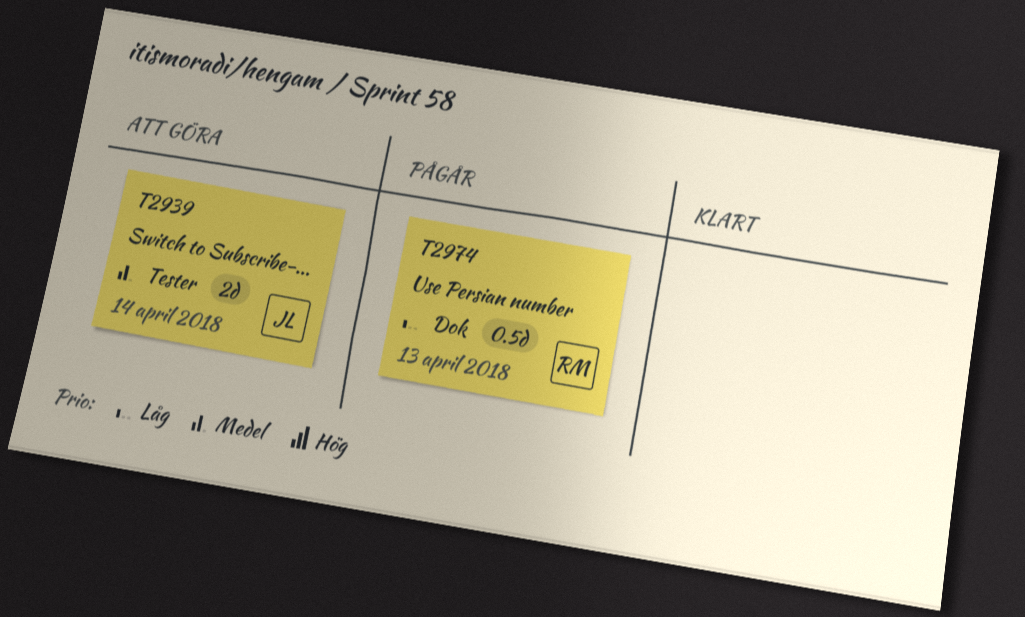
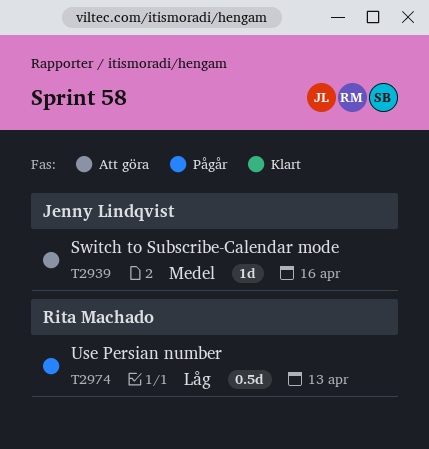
T2939, estimate: 2d -> 1d
T2939, due: Apr 14 -> Apr 16

